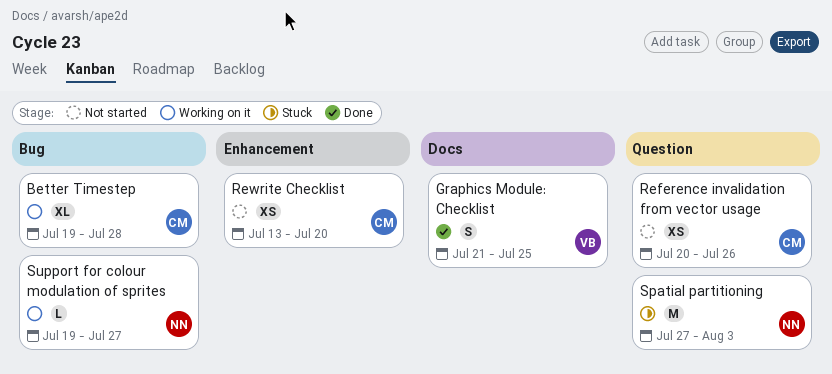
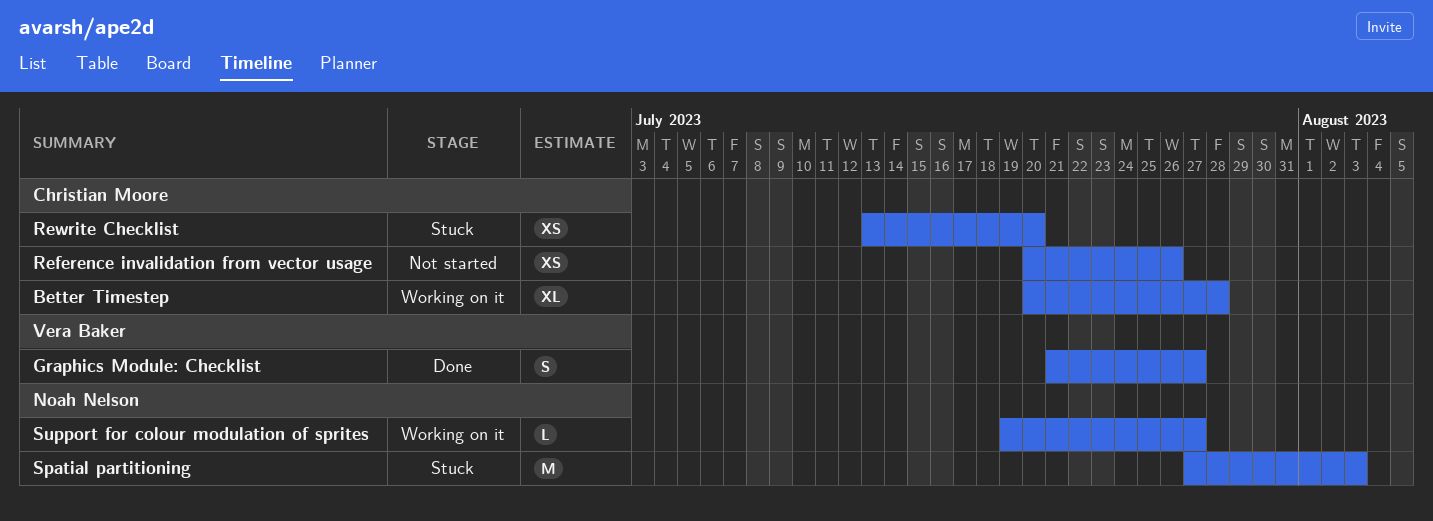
Better Timestep, start: Jul 19 -> Jul 20
Graphics Module: Checklist, due: Jul 25 -> Jul 27
Rewrite Checklist, status: Not started -> Stuck

